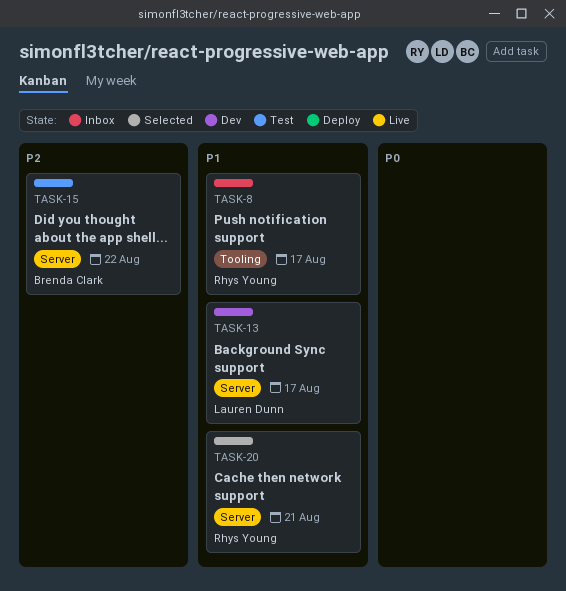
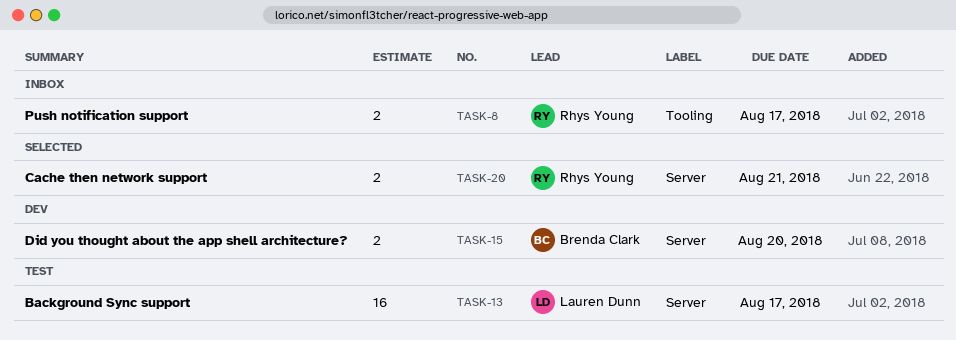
TASK-13, status: Dev -> Test
TASK-15, status: Test -> Dev
TASK-15, due: Aug 22 -> Aug 20

